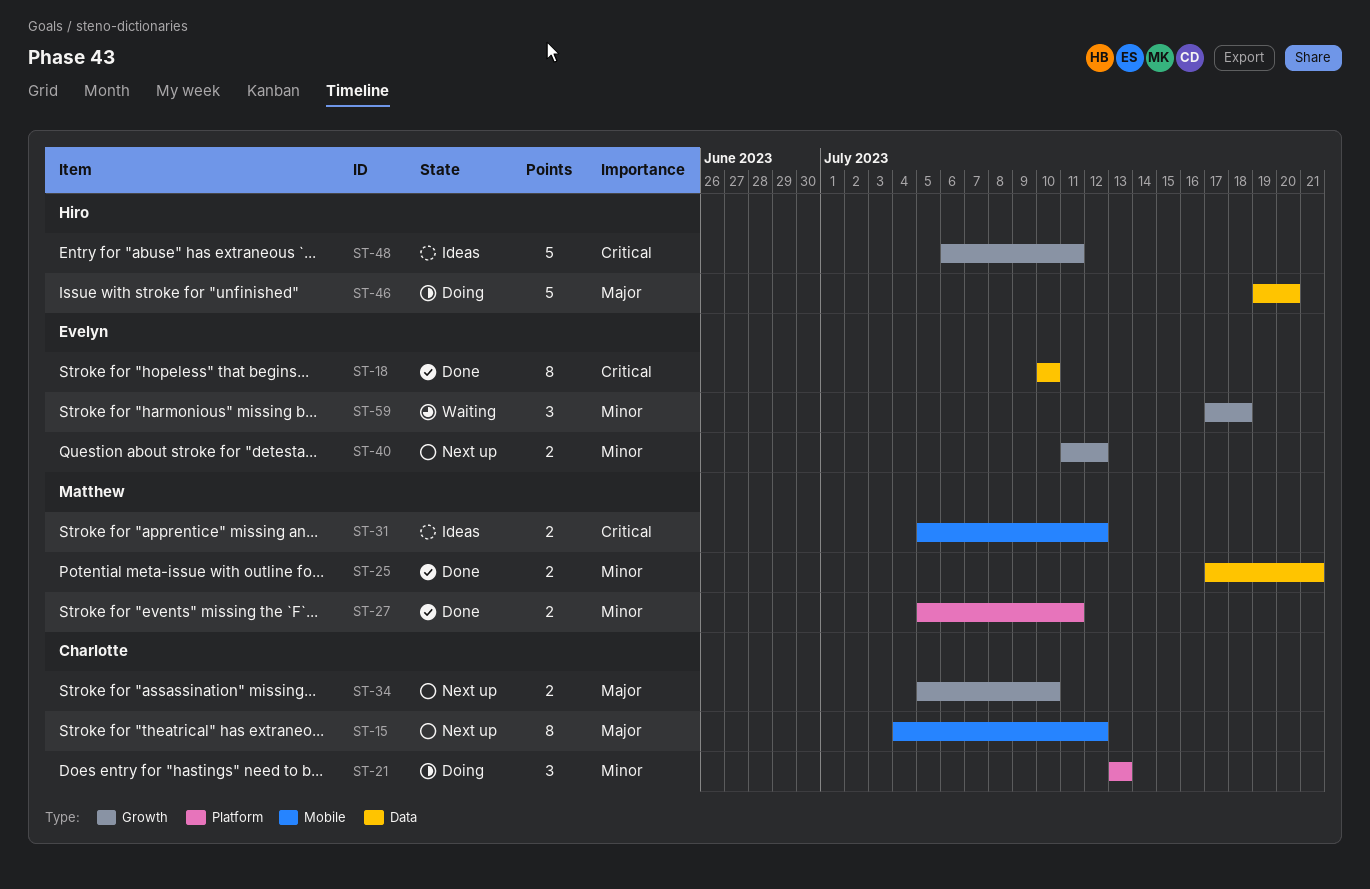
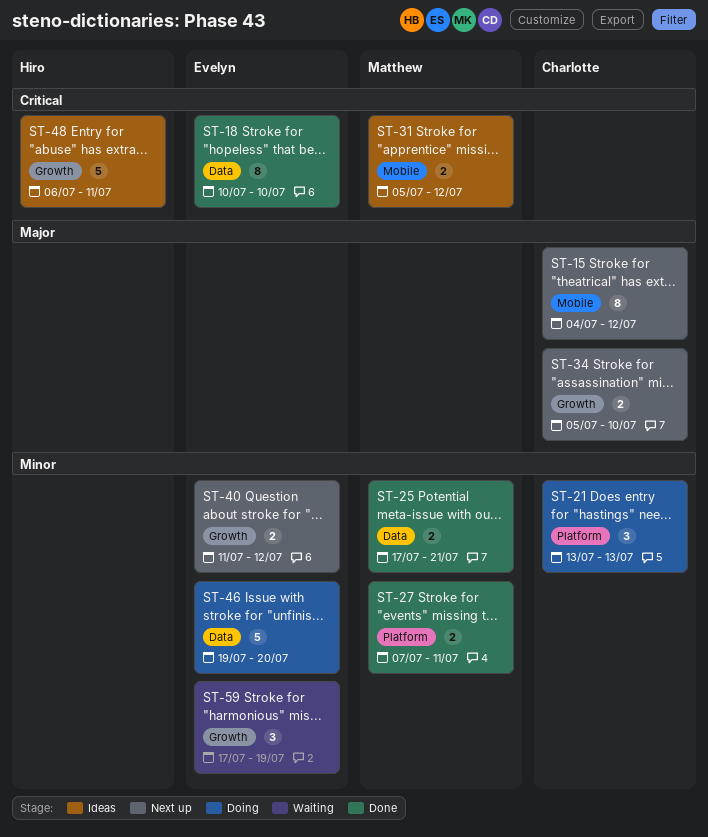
ST-27, start: Jul 5 -> Jul 7
ST-46, owner: Hiro -> Evelyn
ST-46, priority: Major -> Minor
ST-59, due: Jul 18 -> Jul 19

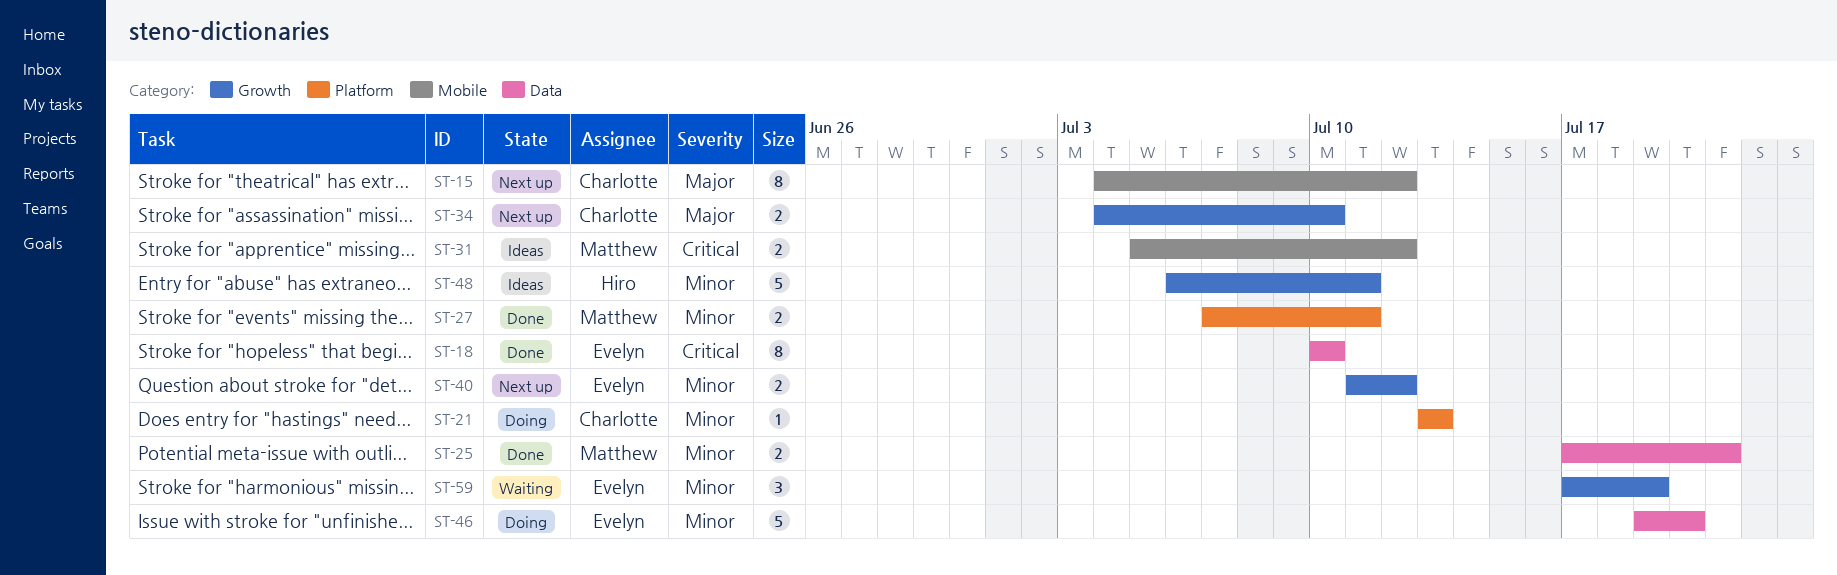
ST-21, estimate: 3 -> 1
ST-34, start: Jul 5 -> Jul 4
ST-48, priority: Critical -> Minor

